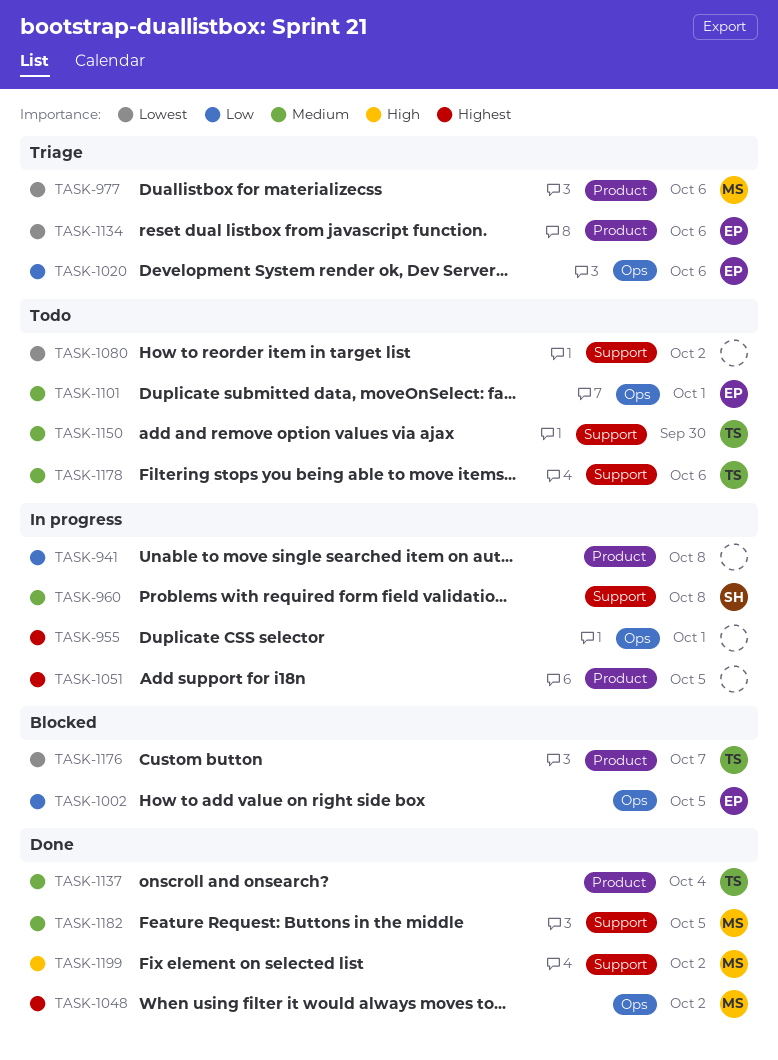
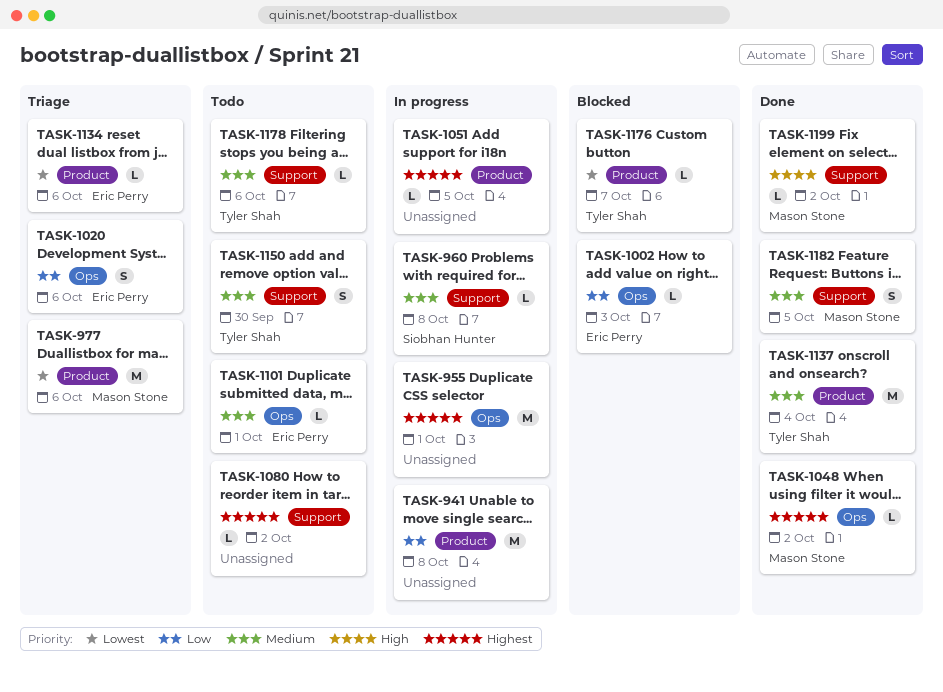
TASK-1002, due: Oct 5 -> Oct 3
TASK-1080, priority: Lowest -> Highest

